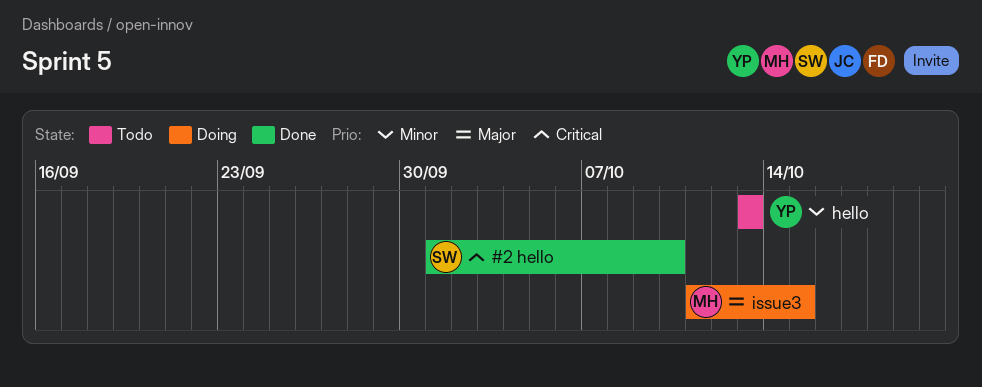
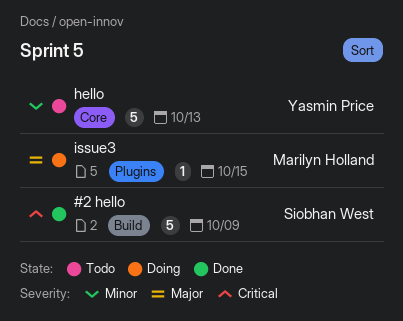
#2 hello, due: Oct 10 -> Oct 9

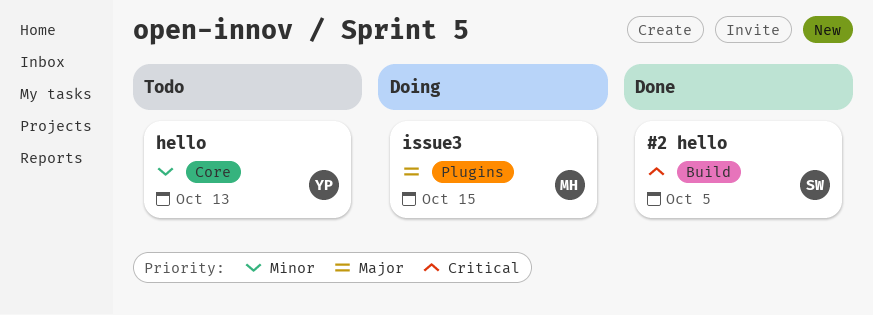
#2 hello, due: Oct 9 -> Oct 5

